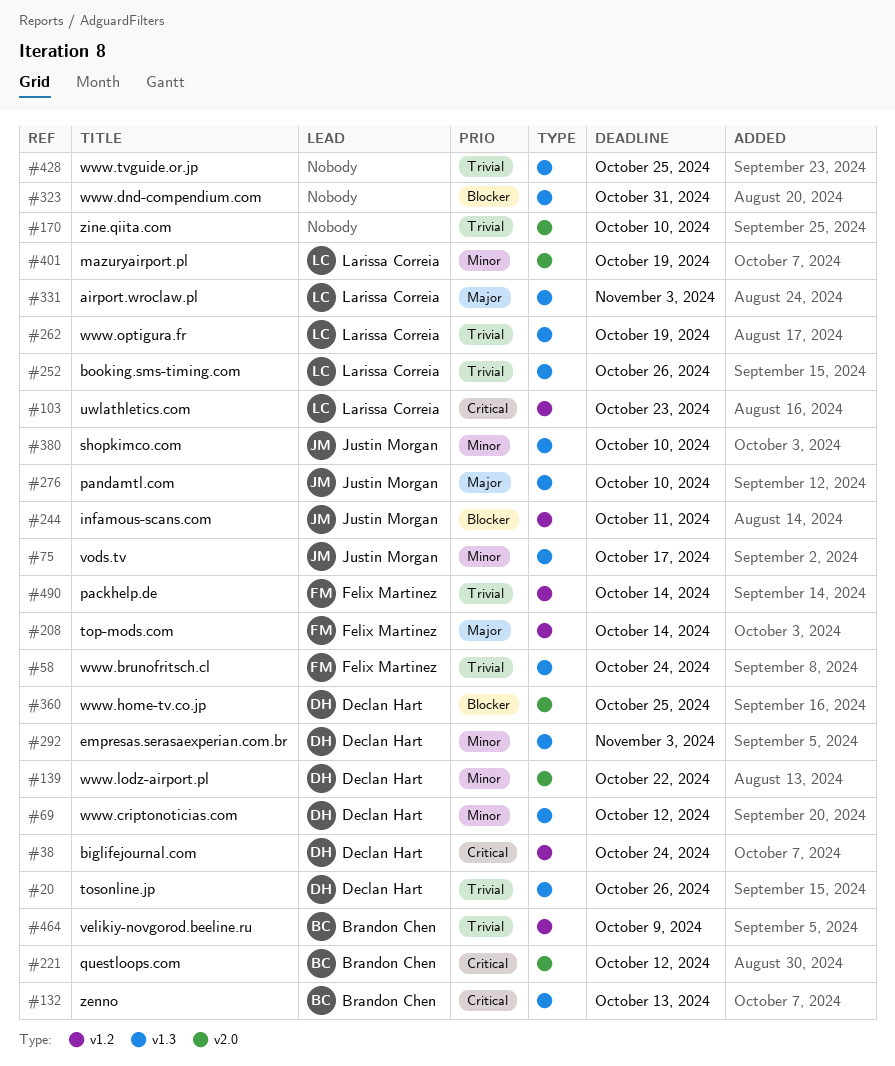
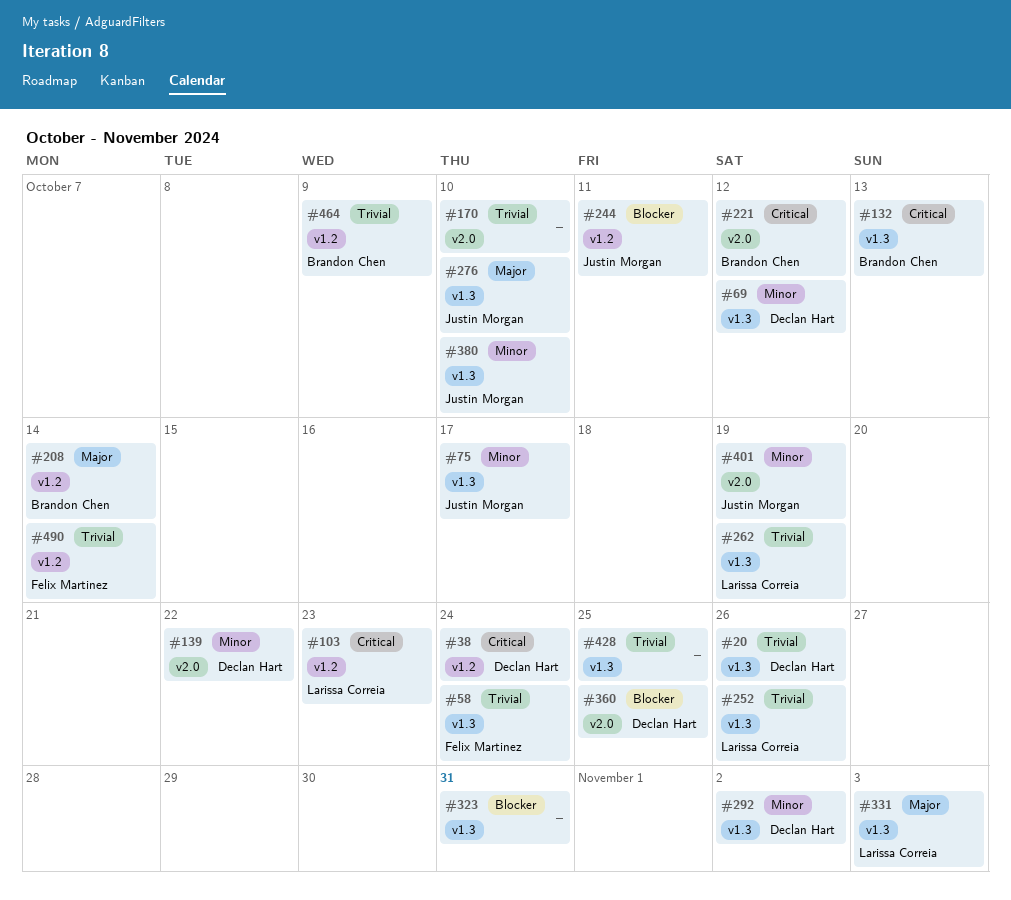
#208, owner: Felix Martinez -> Brandon Chen
#292, due: Nov 3 -> Nov 2
#401, owner: Larissa Correia -> Justin Morgan

